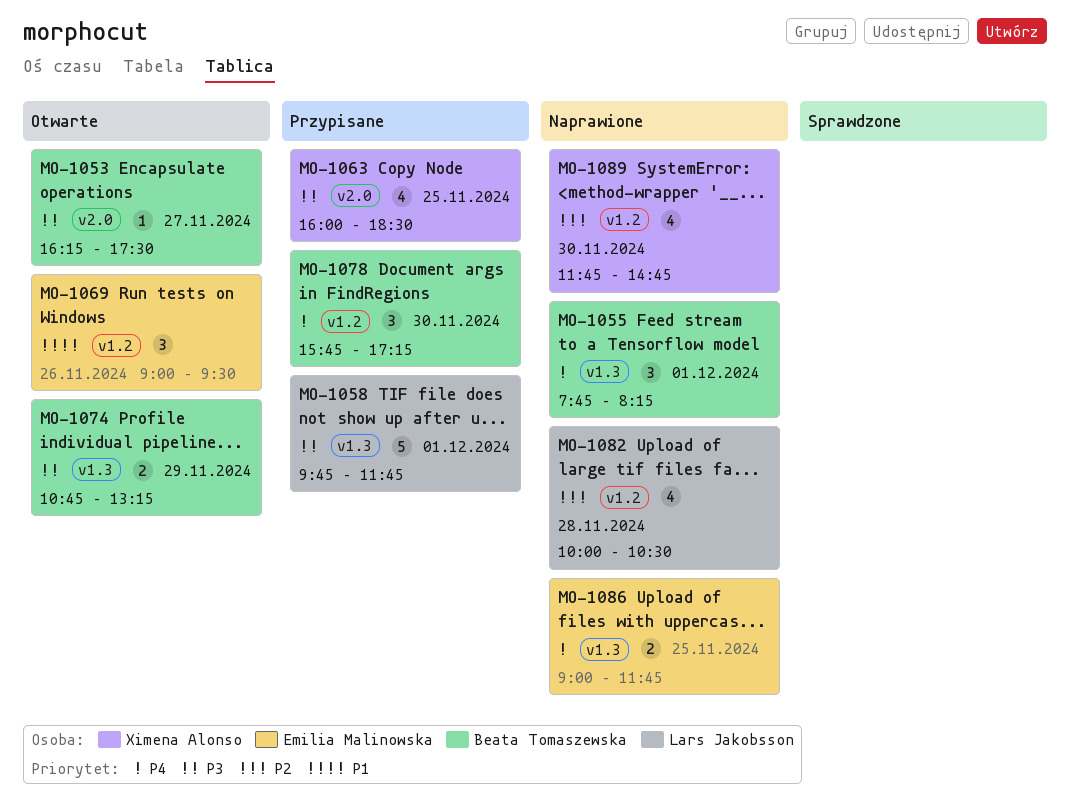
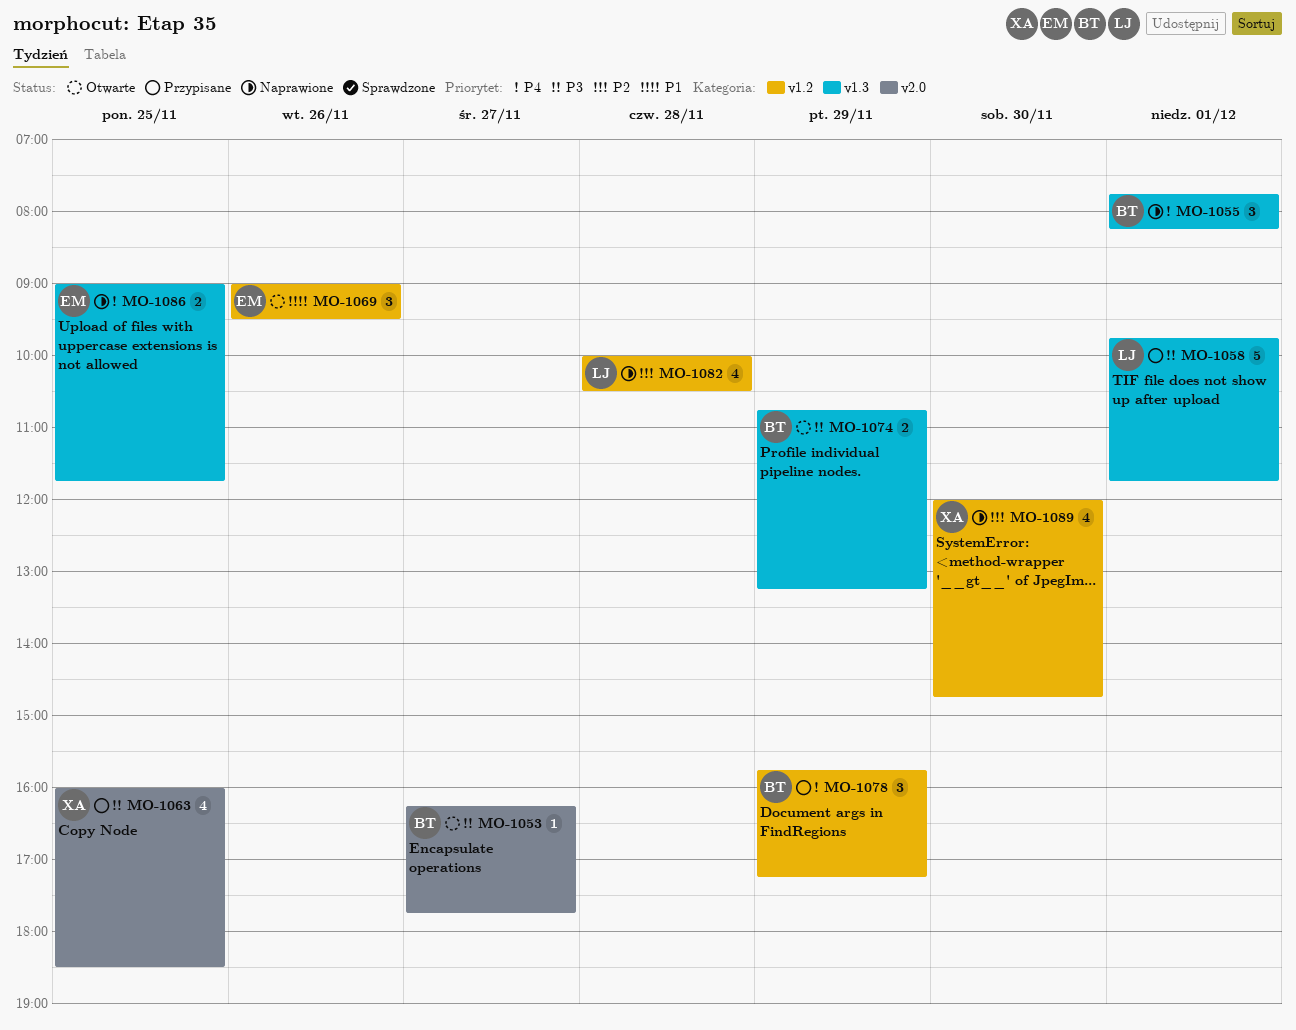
MO-1053, ends: 17:30 -> 17:45
MO-1078, day: Nov 30 -> Nov 29
MO-1089, begins: 11:45 -> 12:00

